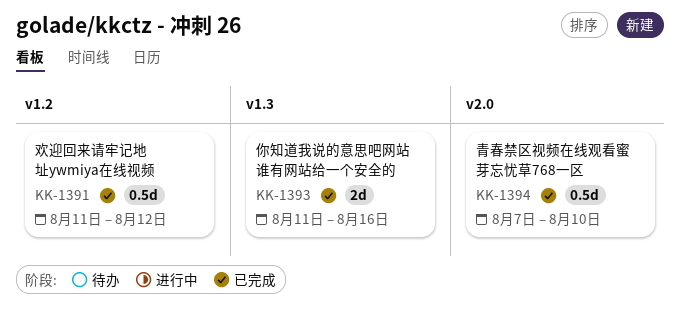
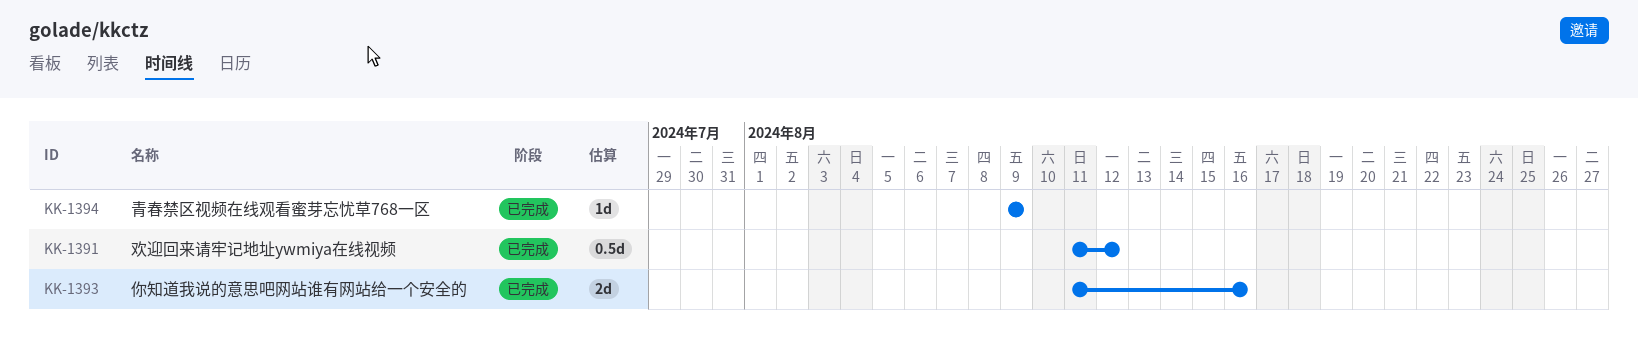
KK-1394, estimate: 0.5d -> 1d
KK-1394, start: Aug 7 -> Aug 9
KK-1394, due: Aug 10 -> Aug 9

